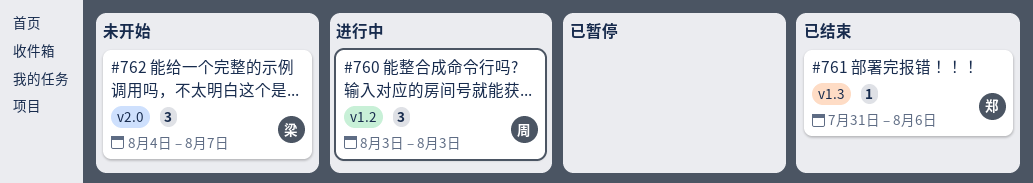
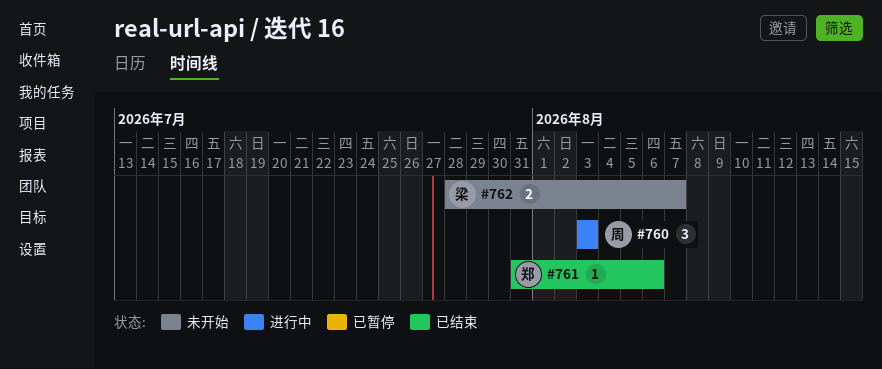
#762, estimate: 3 -> 2
#762, start: Aug 4 -> Jul 28

